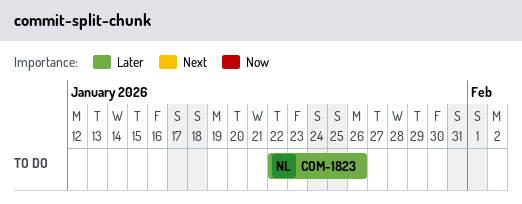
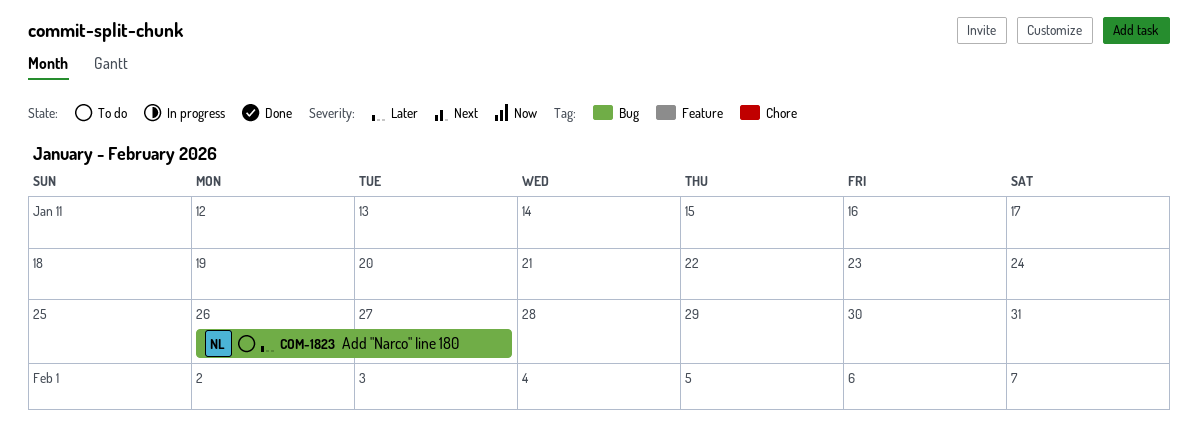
COM-1823, start: Jan 22 -> Jan 26
COM-1823, due: Jan 26 -> Jan 27

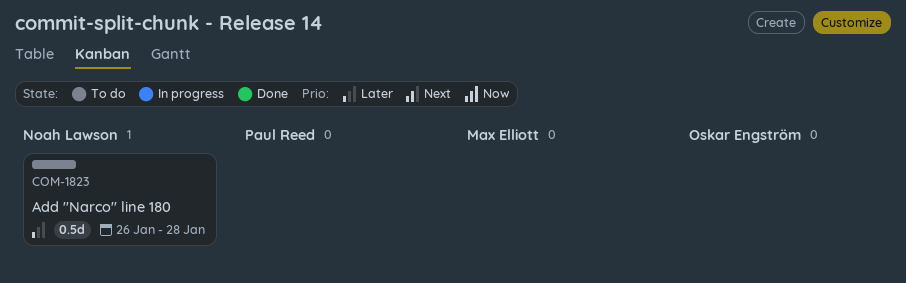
COM-1823, due: Jan 27 -> Jan 28

